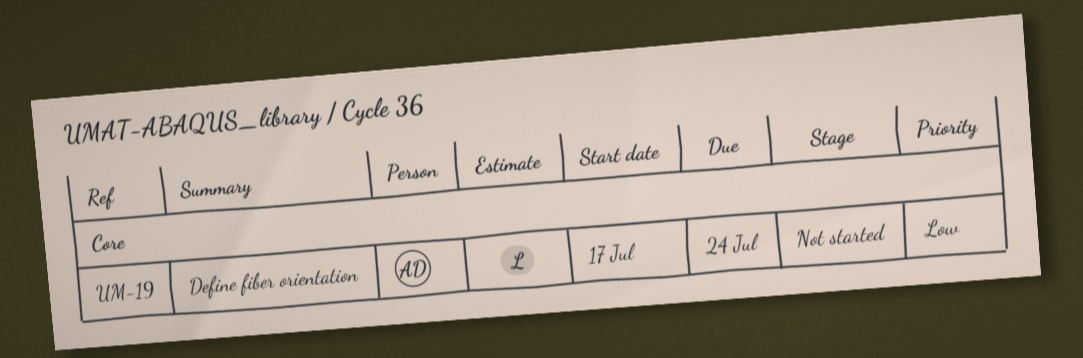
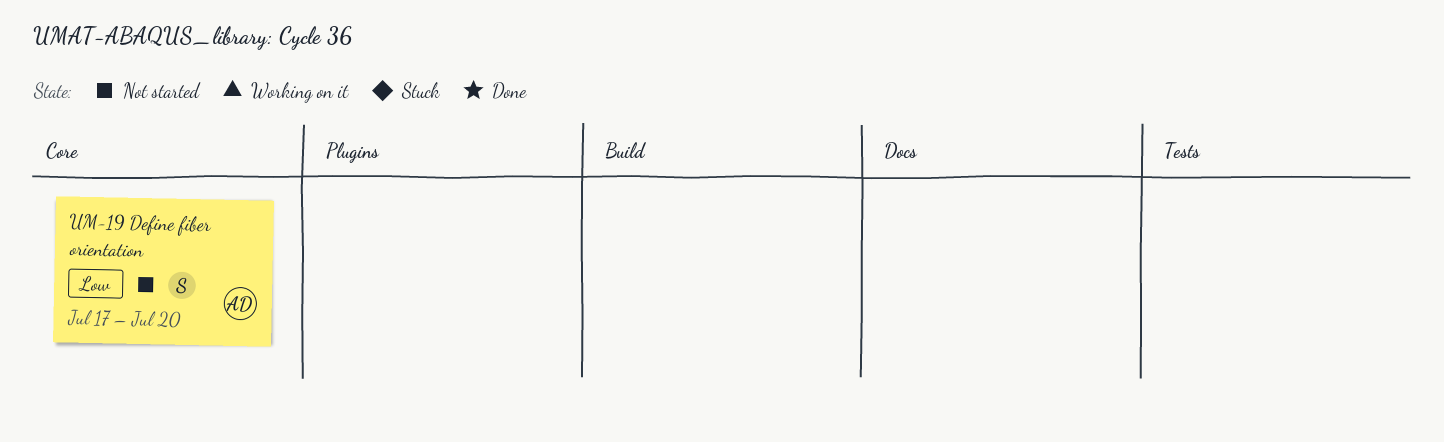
UM-19, estimate: L -> S
UM-19, due: Jul 24 -> Jul 20

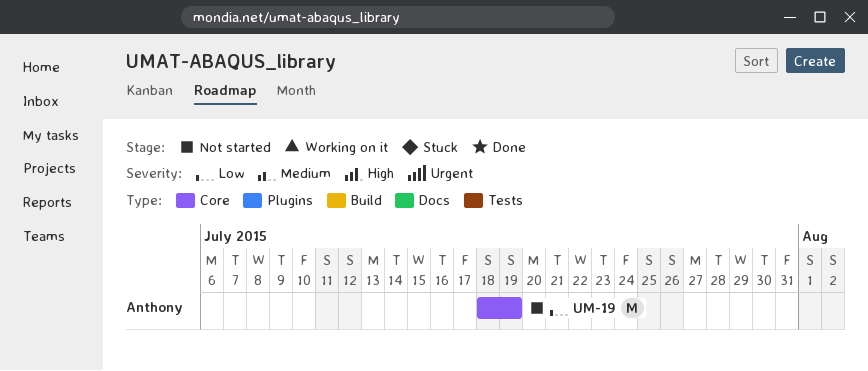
UM-19, estimate: S -> M
UM-19, start: Jul 17 -> Jul 18
UM-19, due: Jul 20 -> Jul 19

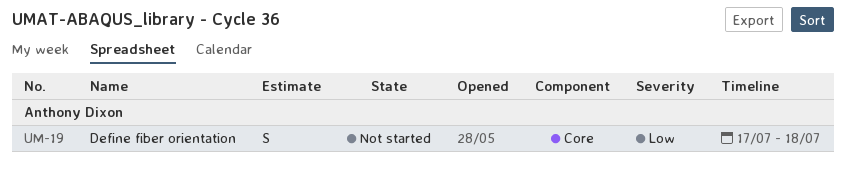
UM-19, estimate: M -> S
UM-19, start: Jul 18 -> Jul 17
UM-19, due: Jul 19 -> Jul 18

